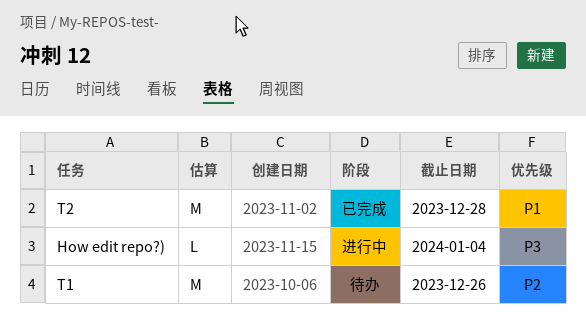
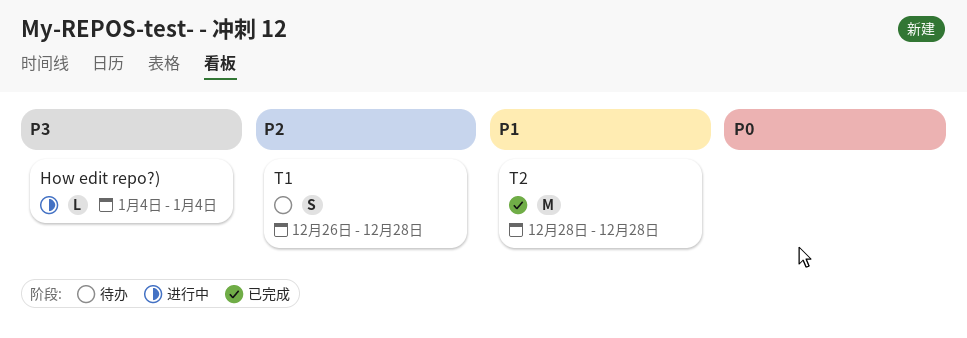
T1, estimate: M -> S
T1, due: Dec 26 -> Dec 28

